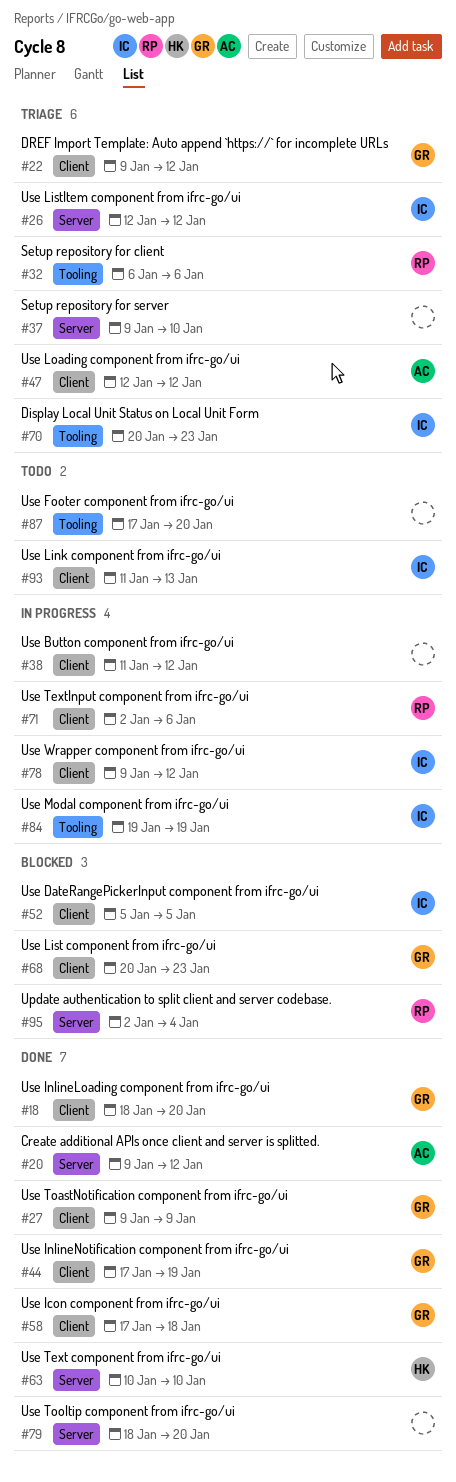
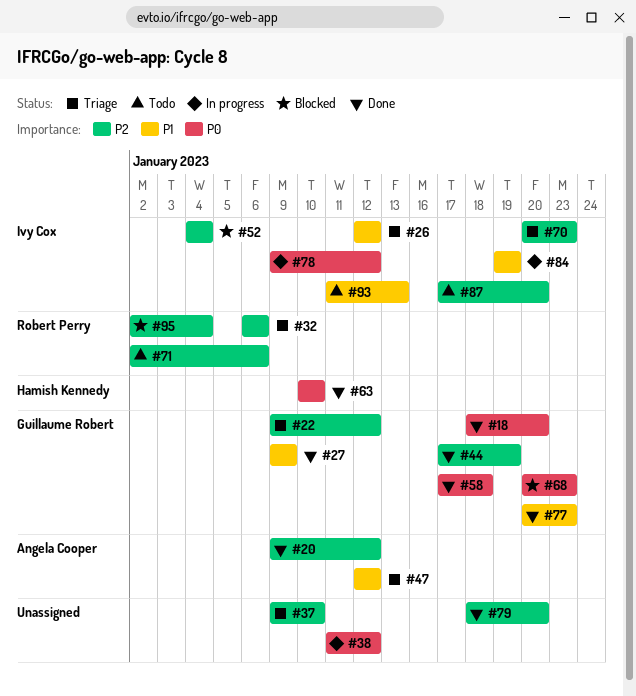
#52, start: Jan 5 -> Jan 4
#52, due: Jan 5 -> Jan 4
#71, status: In progress -> Todo
#77: none -> present
#87, owner: none -> Ivy Cox

